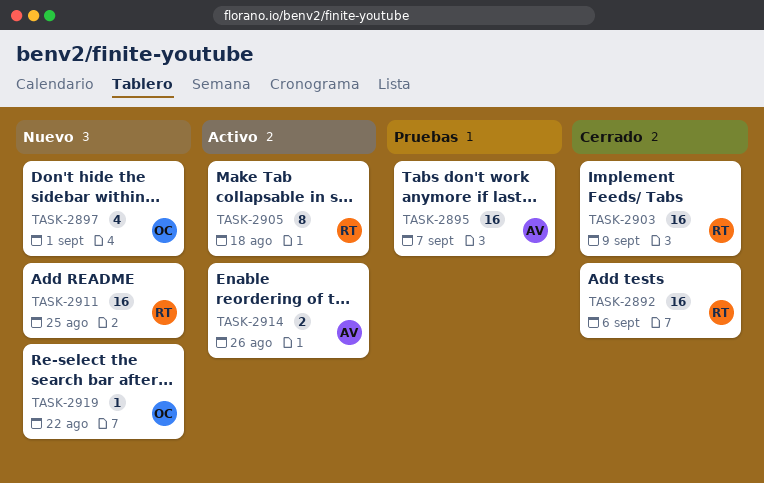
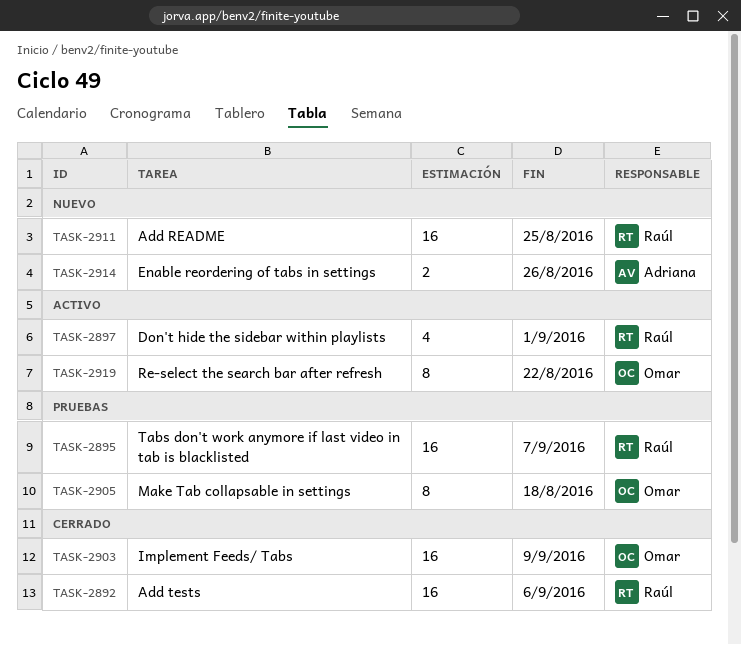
TASK-2895, owner: Adriana -> Raúl
TASK-2897, status: Nuevo -> Activo
TASK-2897, owner: Omar -> Raúl
TASK-2903, owner: Raúl -> Omar
TASK-2905, status: Activo -> Pruebas
TASK-2905, owner: Raúl -> Omar
TASK-2914, status: Activo -> Nuevo
TASK-2919, status: Nuevo -> Activo
TASK-2919, estimate: 1 -> 8

